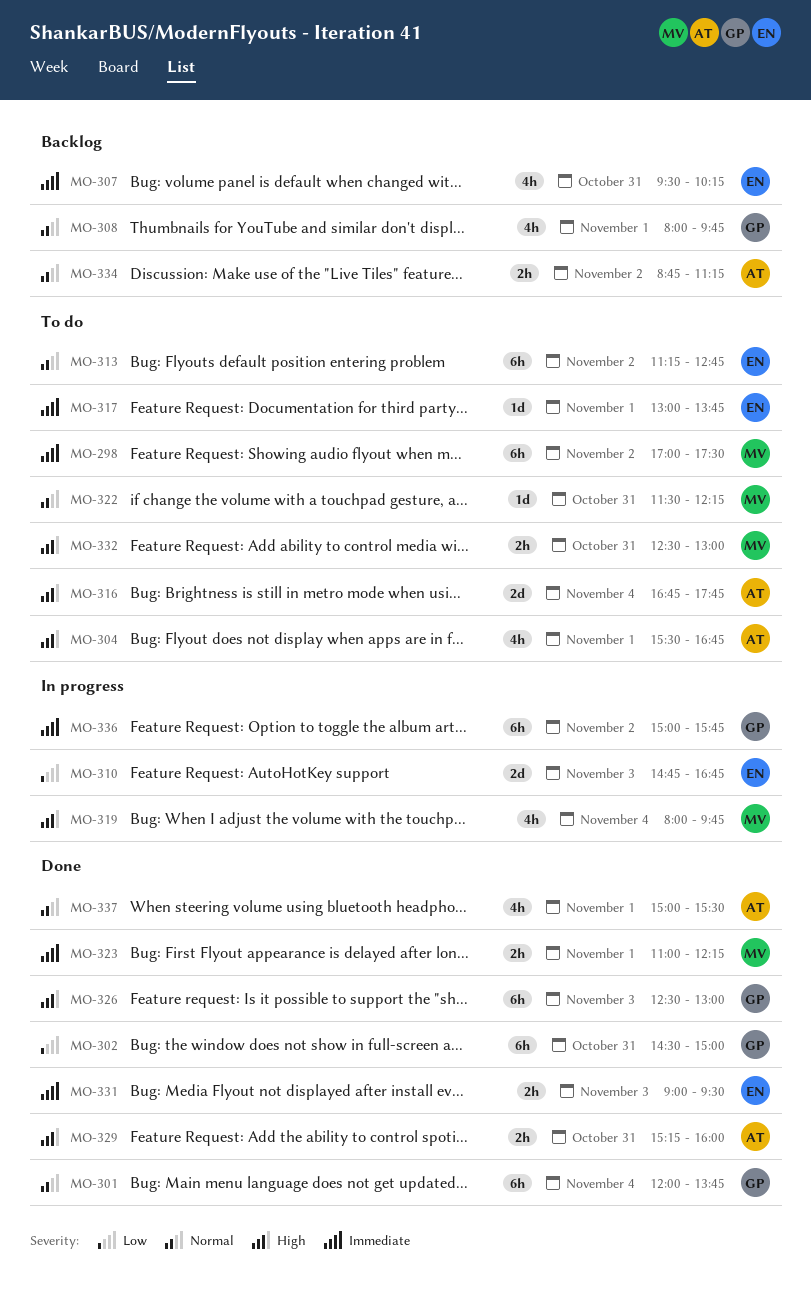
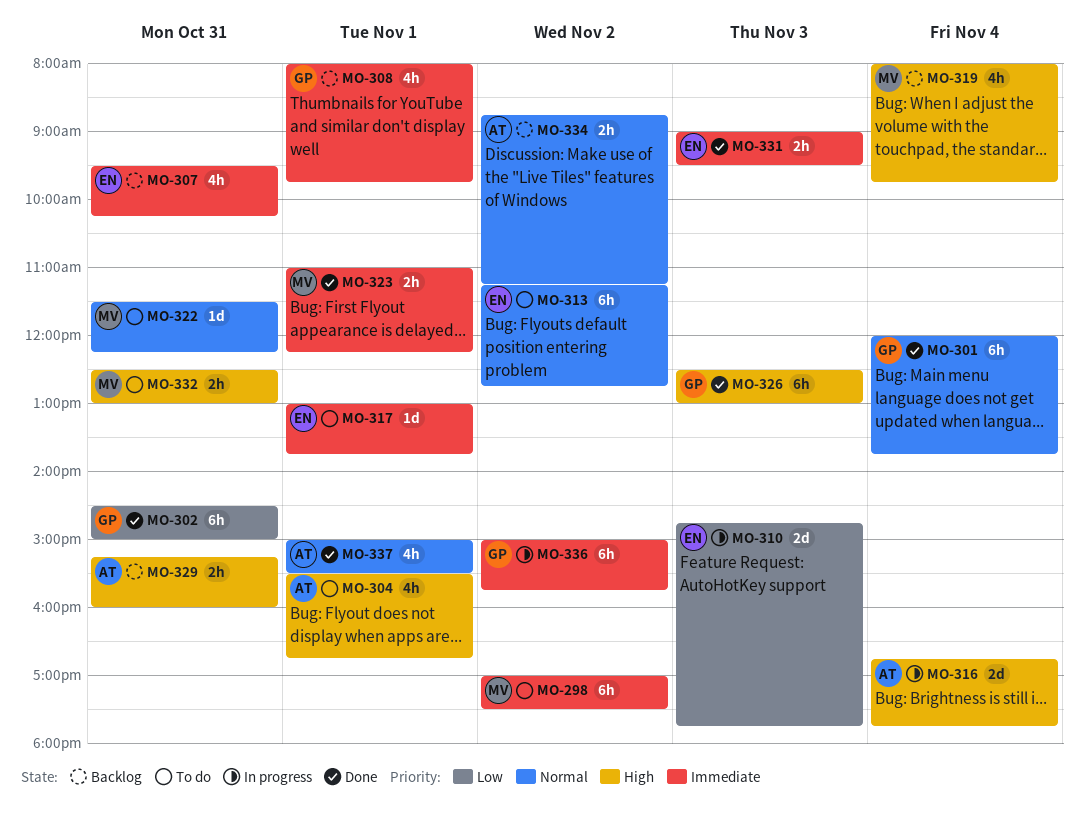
MO-308, priority: Normal -> Immediate
MO-310, ends: 16:45 -> 17:45
MO-316, status: To do -> In progress
MO-319, status: In progress -> Backlog
MO-329, status: Done -> Backlog

